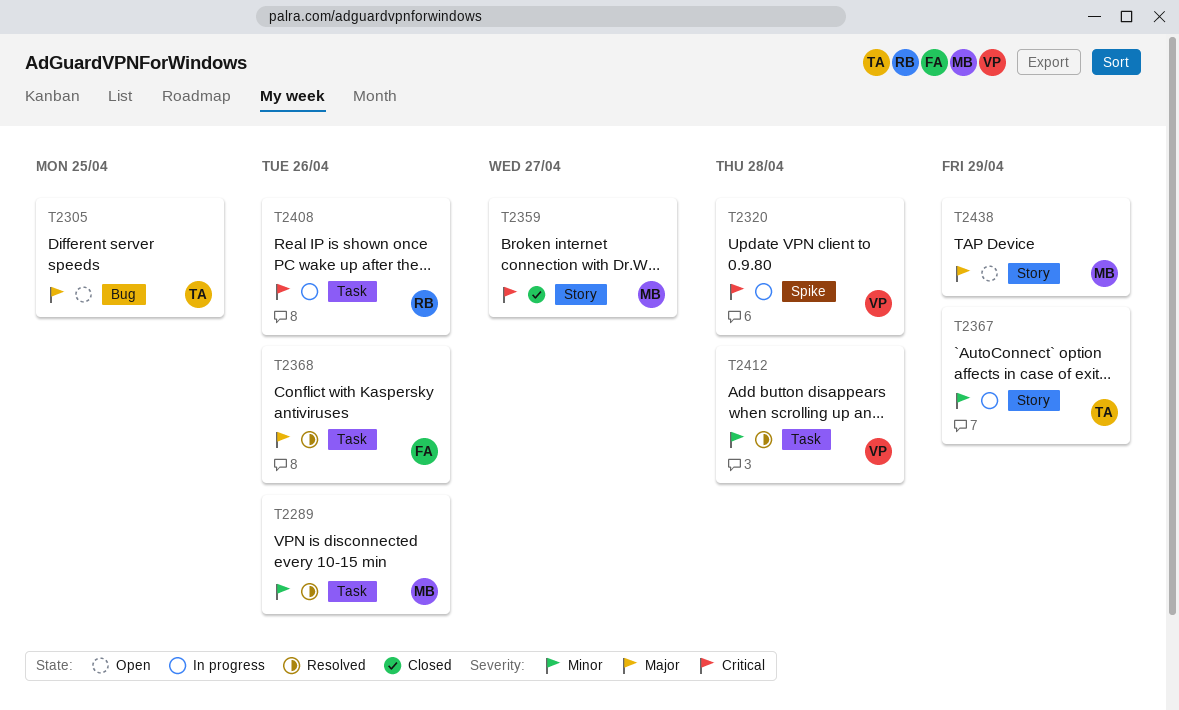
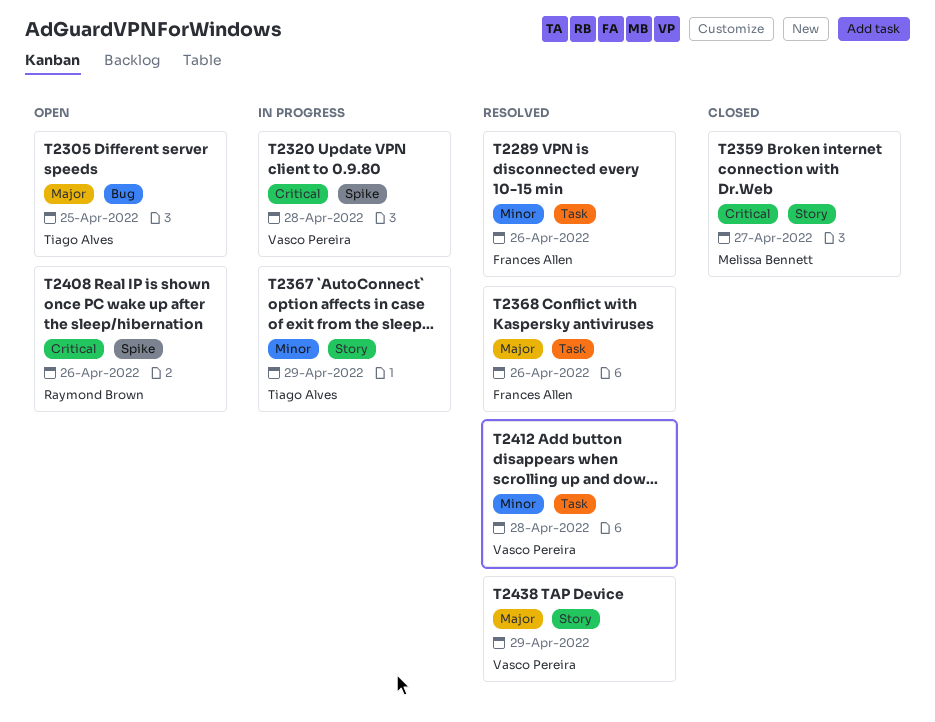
T2289, owner: Melissa Bennett -> Frances Allen
T2408, status: In progress -> Open
T2408, label: Task -> Spike
T2438, status: Open -> Resolved
T2438, owner: Melissa Bennett -> Vasco Pereira

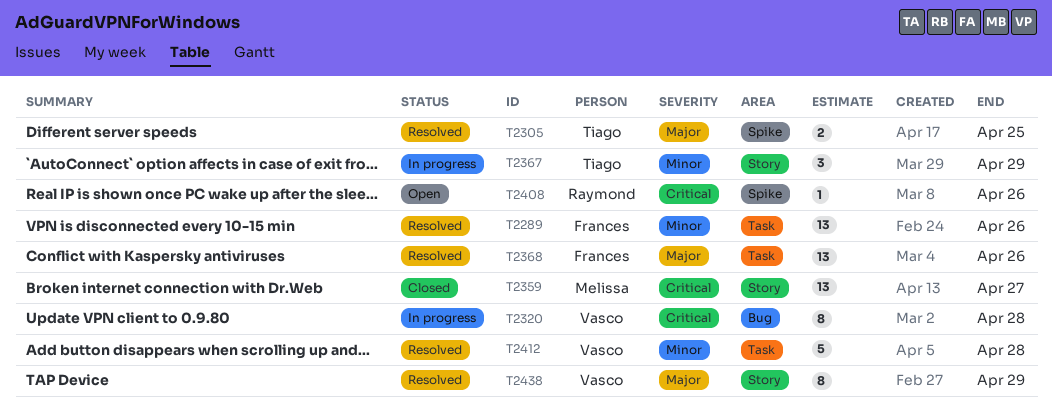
T2305, status: Open -> Resolved
T2305, label: Bug -> Spike
T2320, label: Spike -> Bug

